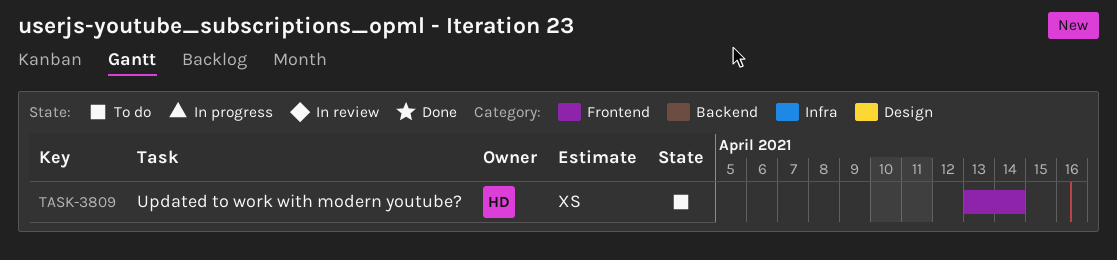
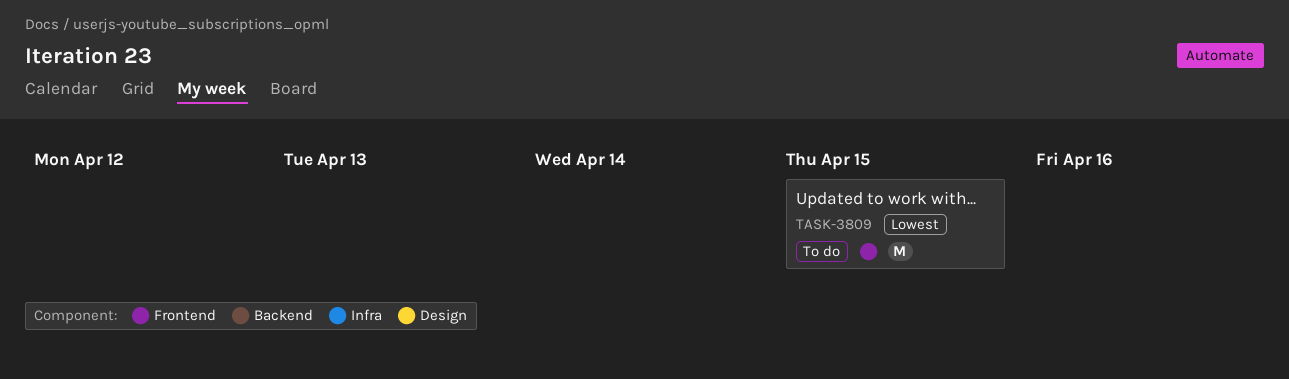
TASK-3809, estimate: XS -> M
TASK-3809, due: Apr 14 -> Apr 15

